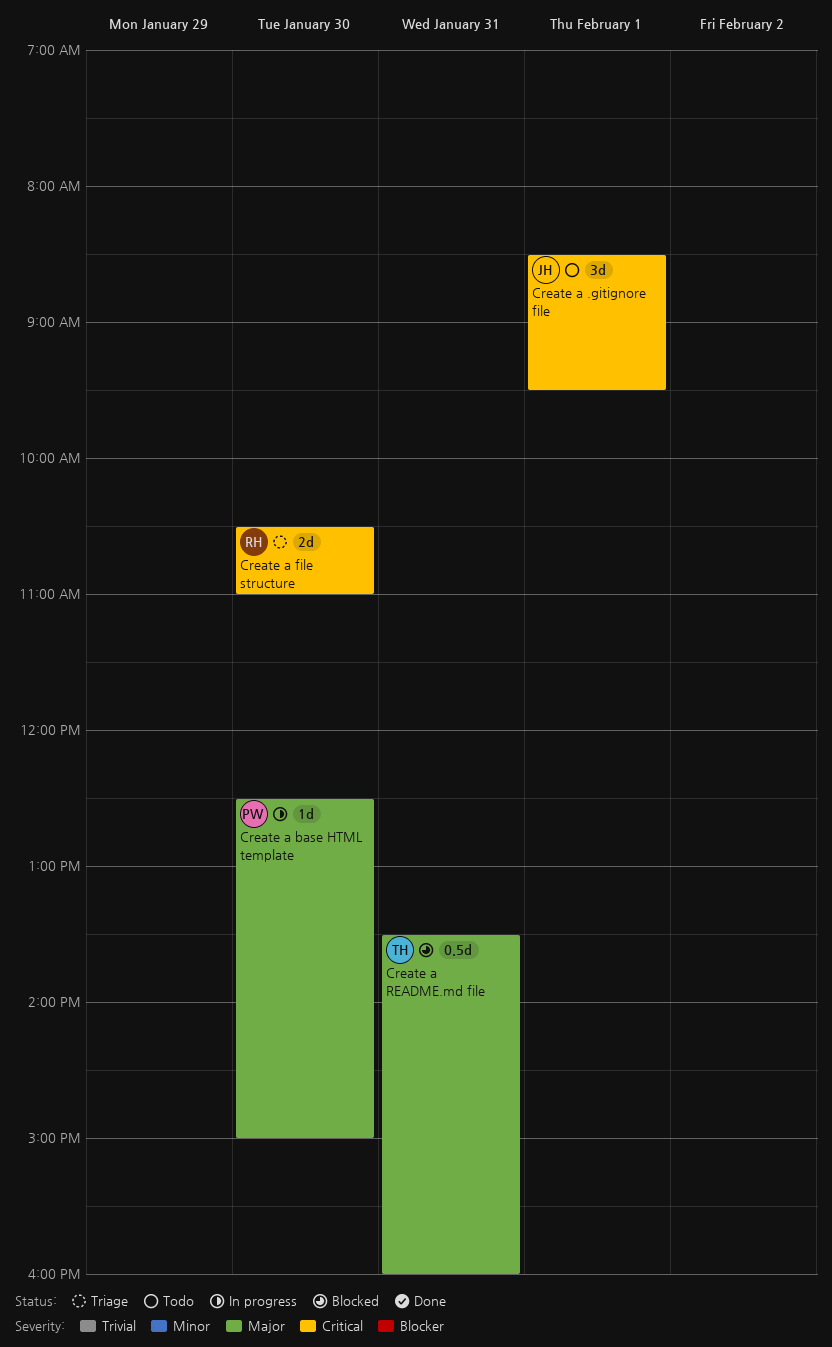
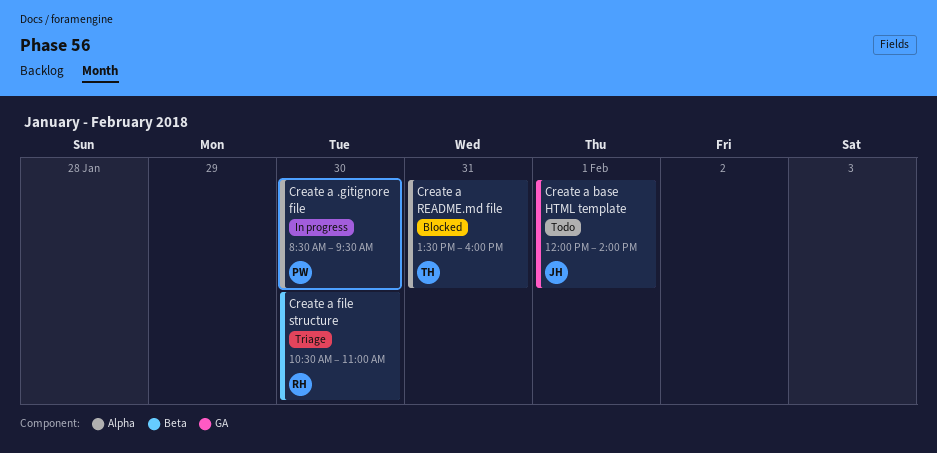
Create a .gitignore file, status: Todo -> In progress
Create a .gitignore file, owner: JH -> PW
Create a .gitignore file, day: Feb 1 -> Jan 30
Create a base HTML template, status: In progress -> Todo
Create a base HTML template, owner: PW -> JH
Create a base HTML template, day: Jan 30 -> Feb 1
Create a base HTML template, begins: 12:30 -> 12:00
Create a base HTML template, ends: 15:00 -> 14:00

